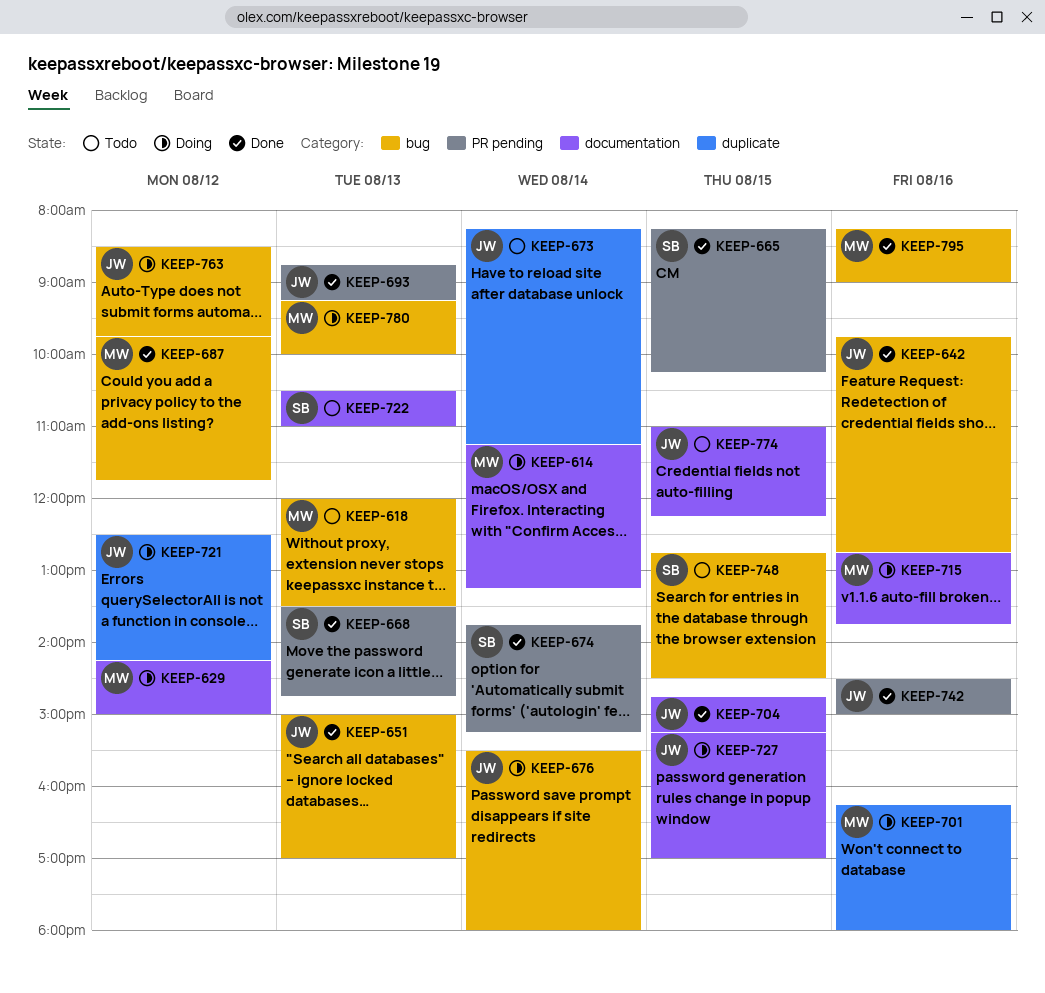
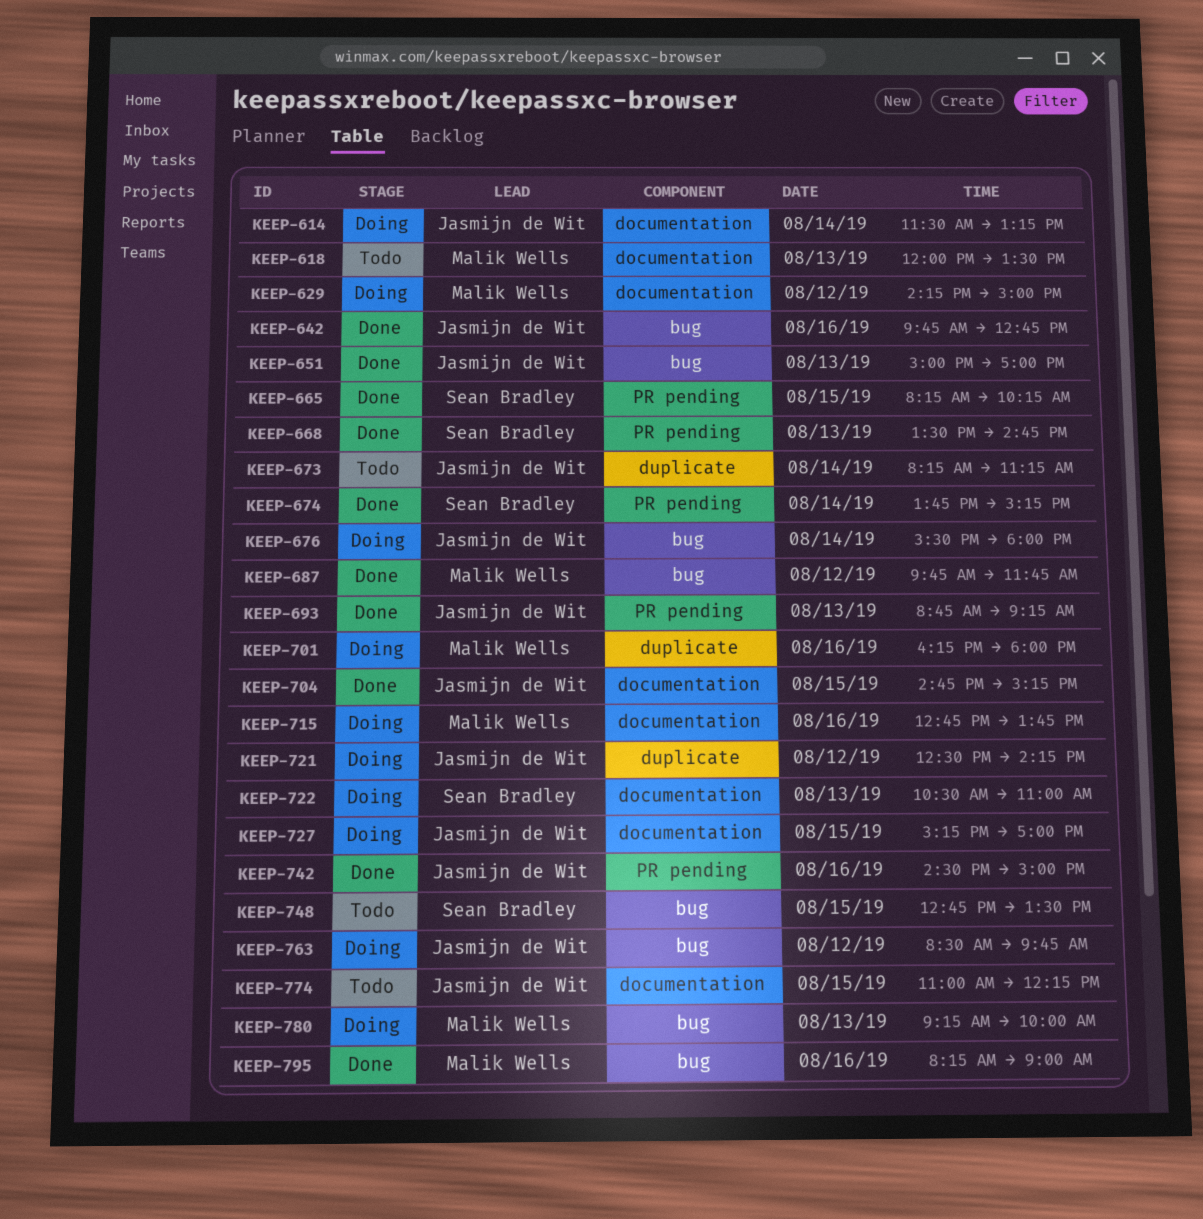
KEEP-614, owner: Malik Wells -> Jasmijn de Wit
KEEP-614, begins: 11:15 -> 11:30
KEEP-618, label: bug -> documentation
KEEP-722, status: Todo -> Doing
KEEP-748, ends: 14:30 -> 13:30

